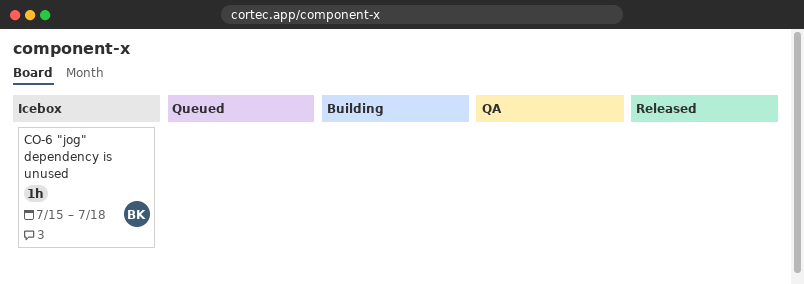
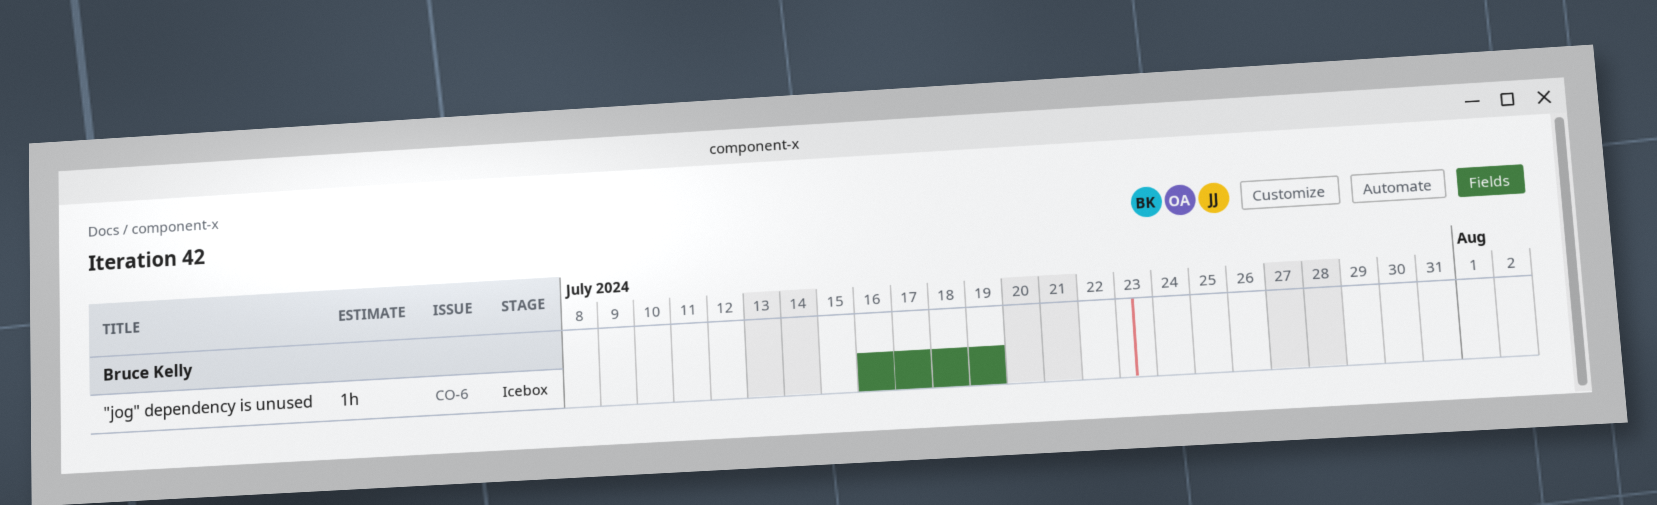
CO-6, start: Jul 15 -> Jul 16
CO-6, due: Jul 18 -> Jul 19

